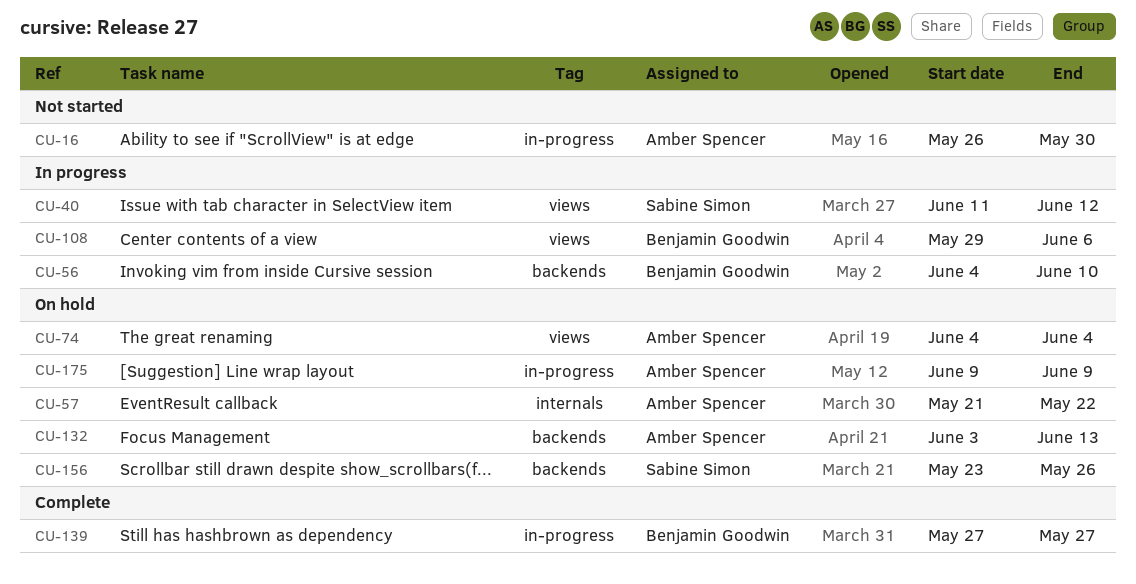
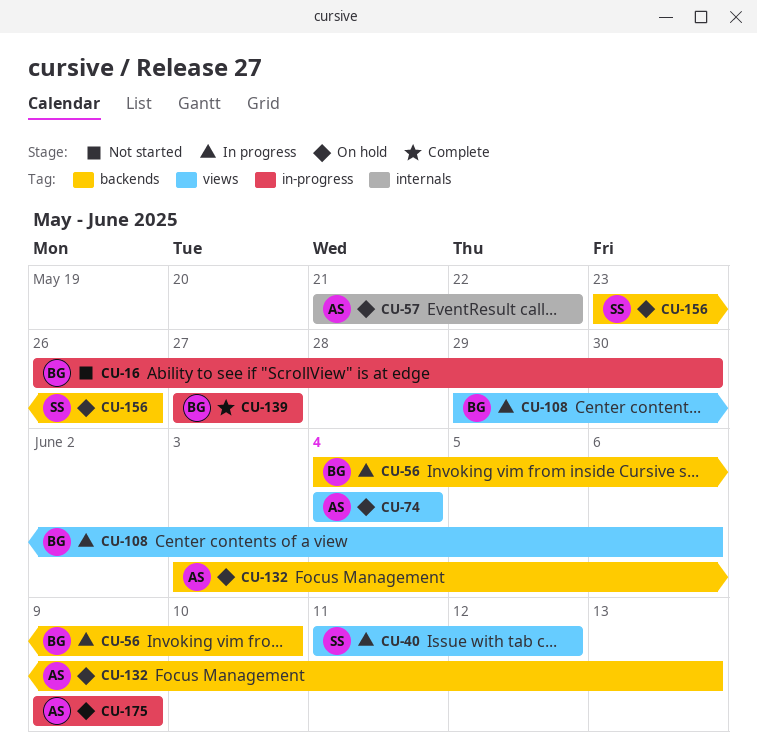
CU-16, owner: Amber Spencer -> Benjamin Goodwin

